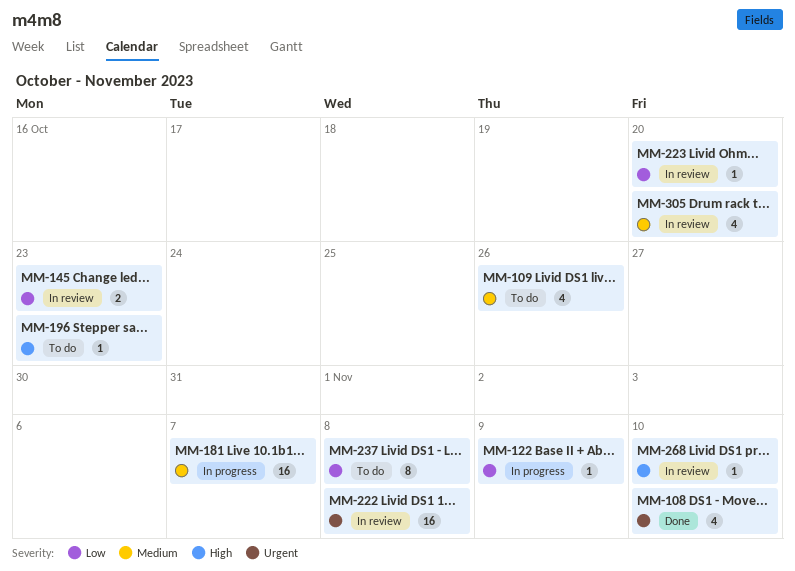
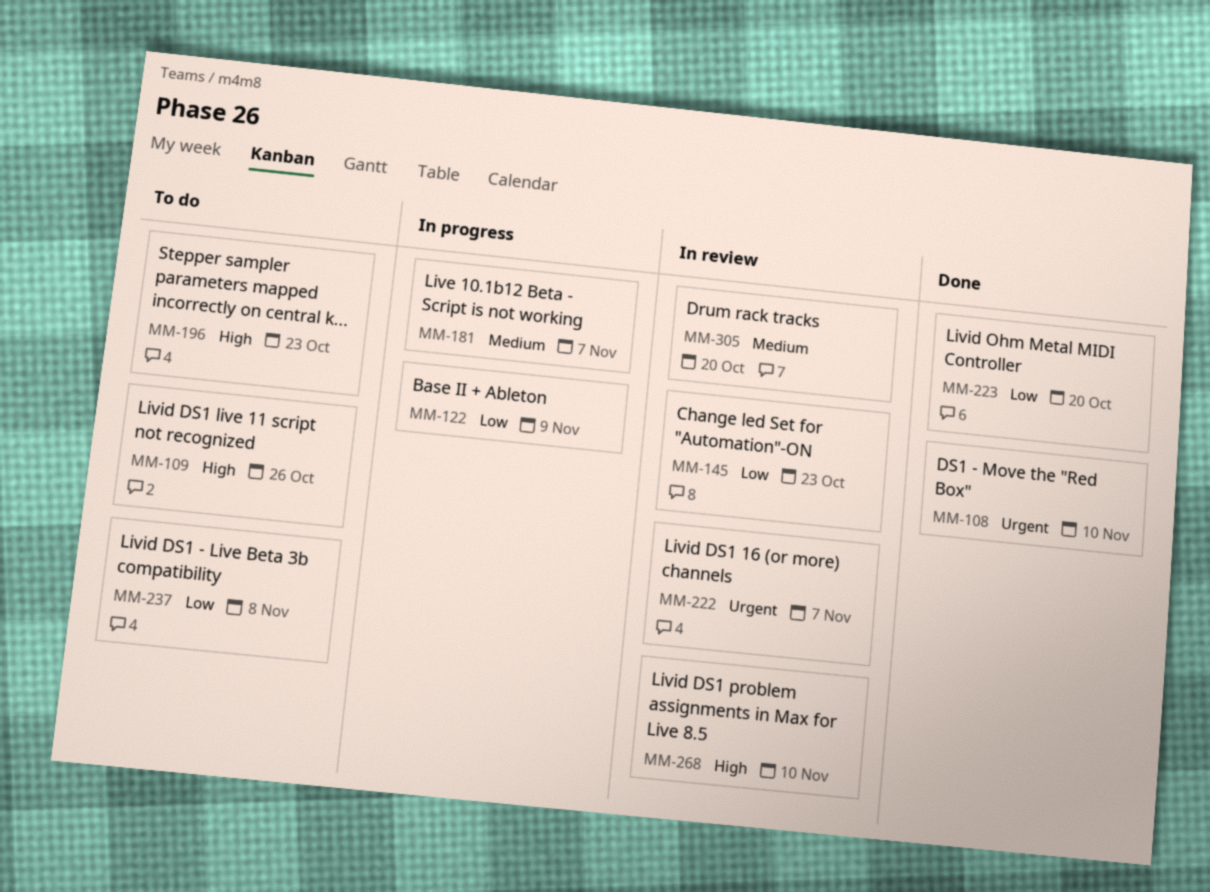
MM-109, priority: Medium -> High
MM-222, due: Nov 8 -> Nov 7
MM-223, status: In review -> Done

